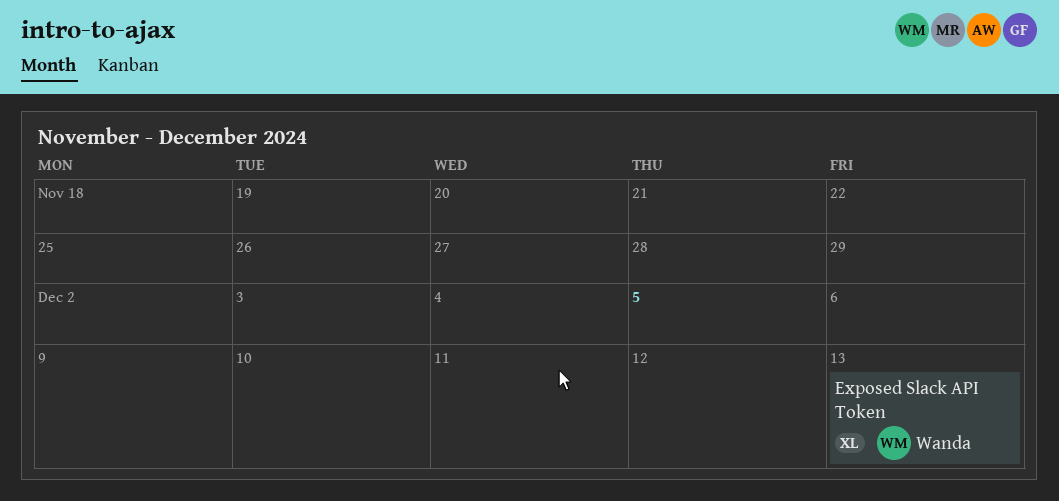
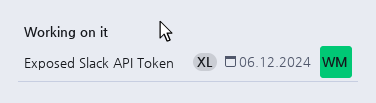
Exposed Slack API Token, due: Dec 13 -> Dec 6

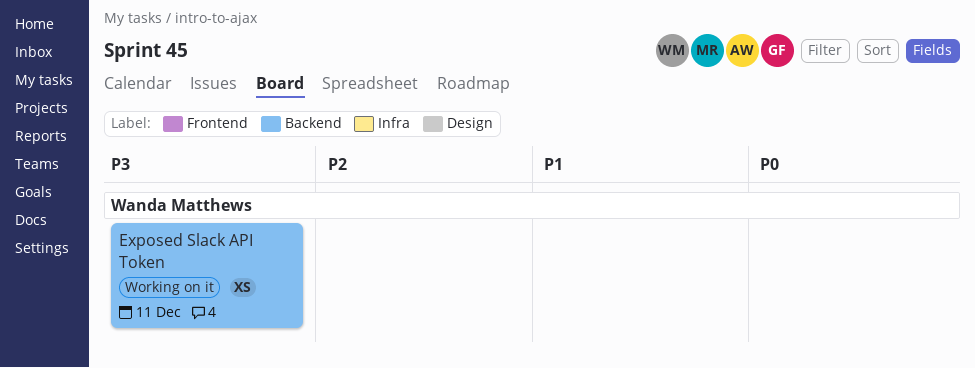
Exposed Slack API Token, estimate: XL -> XS
Exposed Slack API Token, due: Dec 6 -> Dec 11

